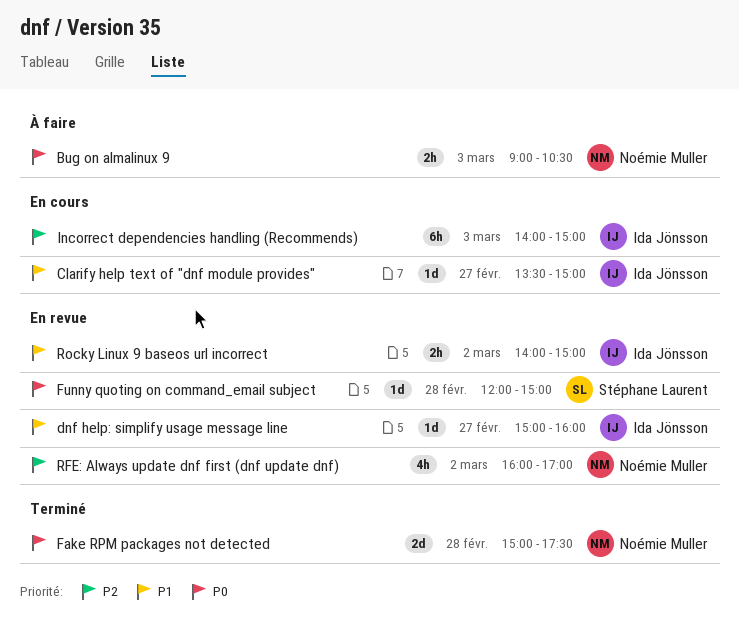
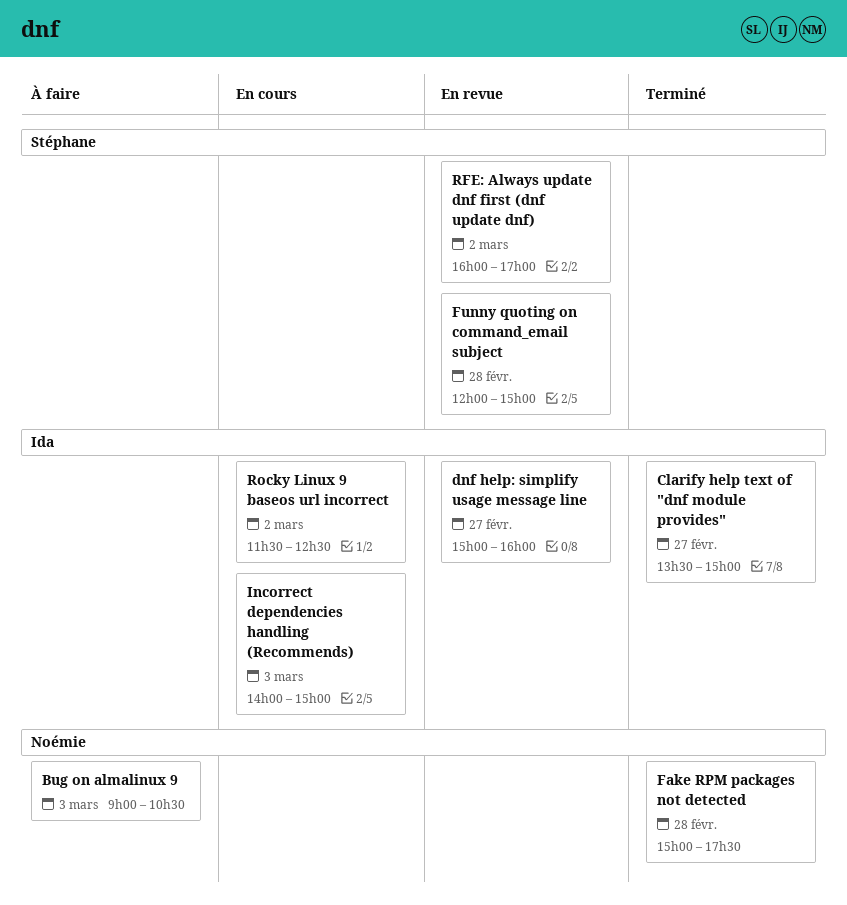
Clarify help text of "dnf module provides", status: En cours -> Terminé
RFE: Always update dnf first (dnf update dnf), owner: Noémie Muller -> Stéphane Laurent
Rocky Linux 9 baseos url incorrect, status: En revue -> En cours
Rocky Linux 9 baseos url incorrect, begins: 14:00 -> 11:30
Rocky Linux 9 baseos url incorrect, ends: 15:00 -> 12:30

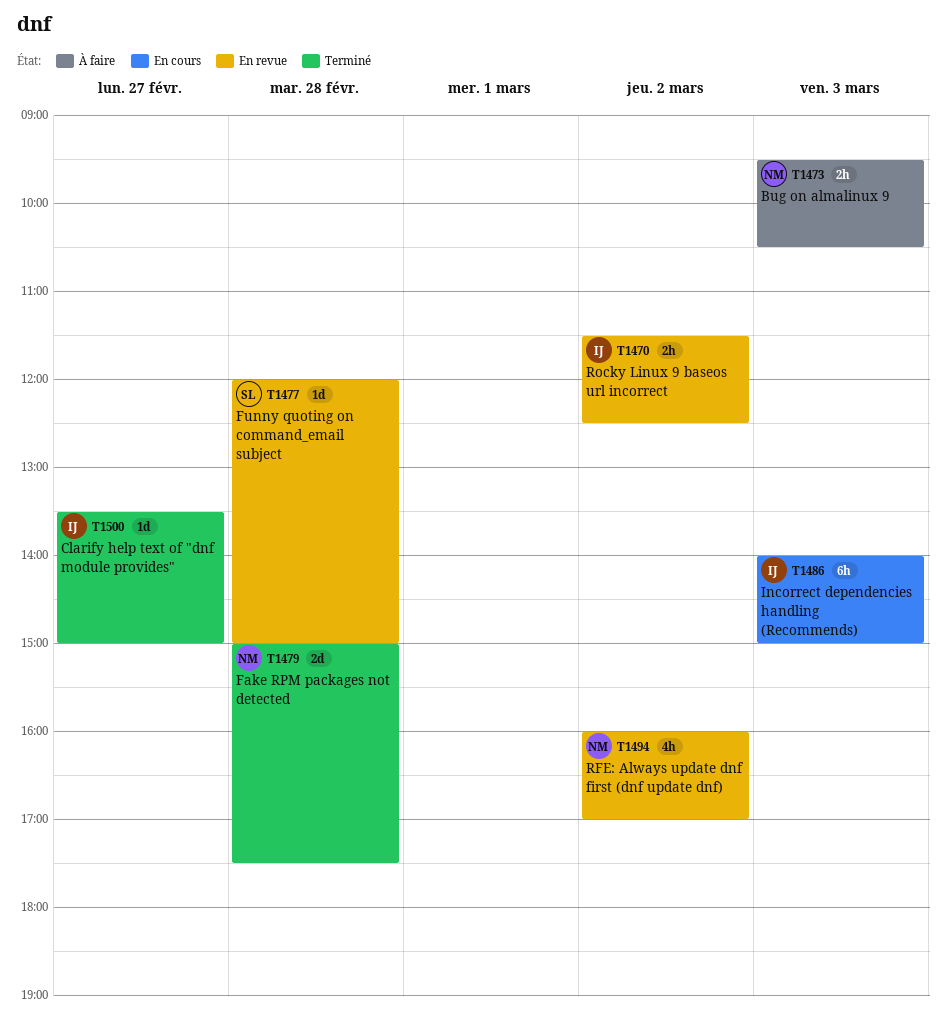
Bug on almalinux 9, begins: 09:00 -> 09:30
dnf help: simplify usage message line: present -> none
RFE: Always update dnf first (dnf update dnf), owner: Stéphane -> Noémie
Rocky Linux 9 baseos url incorrect, status: En cours -> En revue

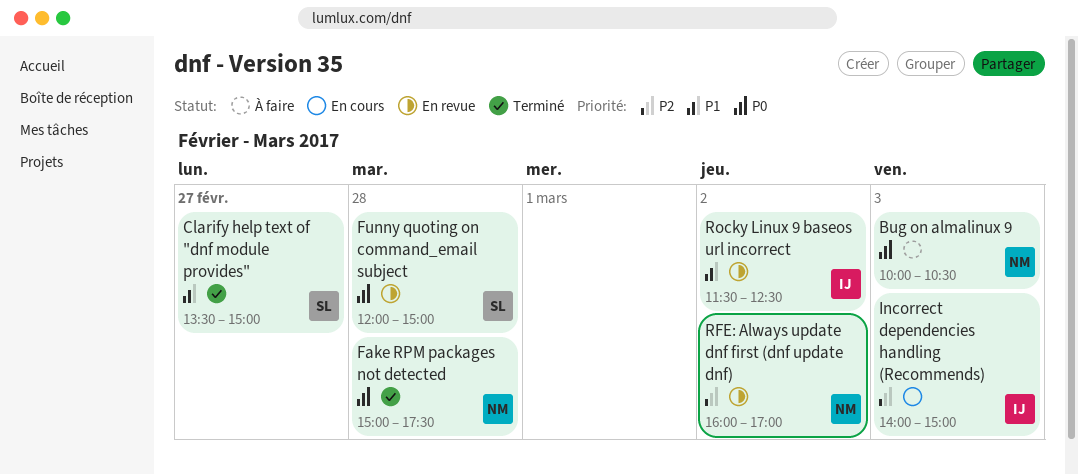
Bug on almalinux 9, begins: 09:30 -> 10:00
Clarify help text of "dnf module provides", owner: IJ -> SL

